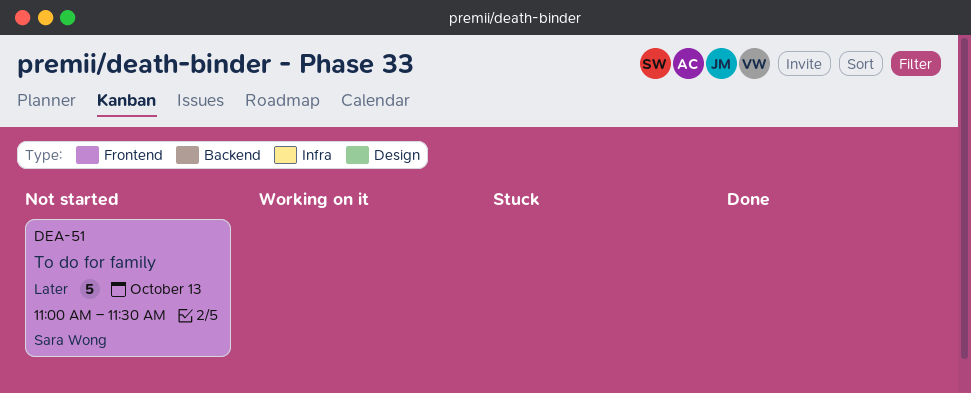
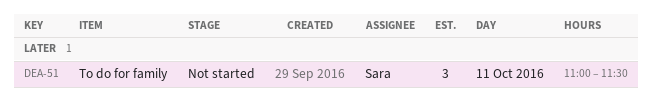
DEA-51, estimate: 5 -> 3
DEA-51, day: Oct 13 -> Oct 11

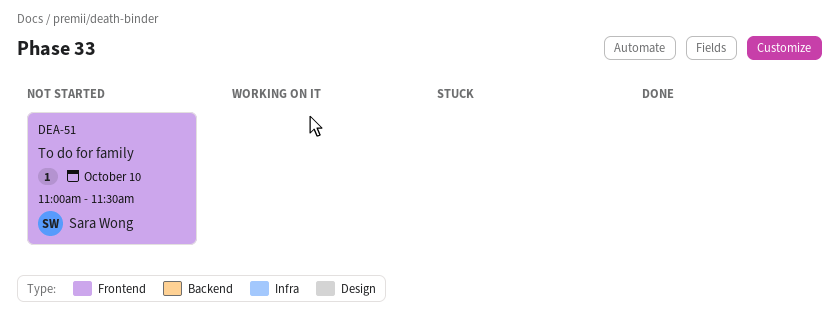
DEA-51, estimate: 3 -> 1
DEA-51, day: Oct 11 -> Oct 10

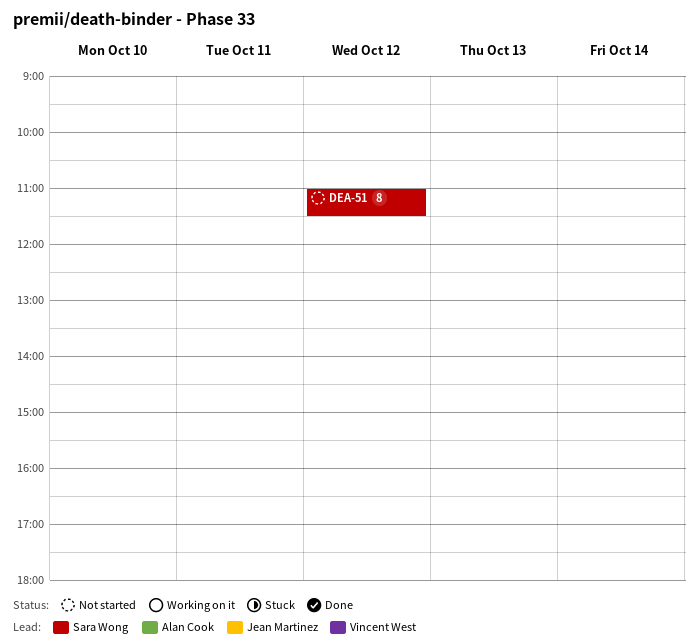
DEA-51, estimate: 1 -> 8
DEA-51, day: Oct 10 -> Oct 12

